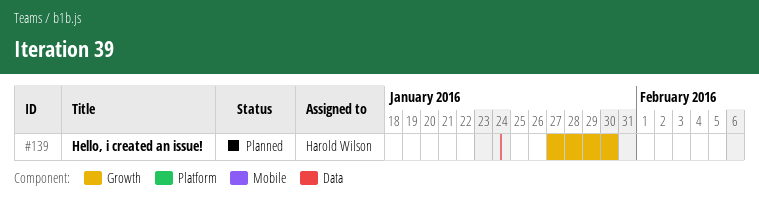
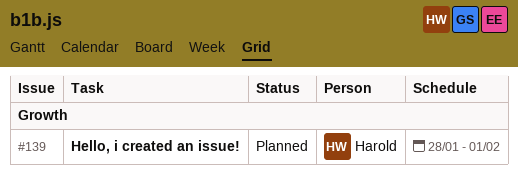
#139, start: Jan 27 -> Jan 28
#139, due: Jan 30 -> Feb 1

